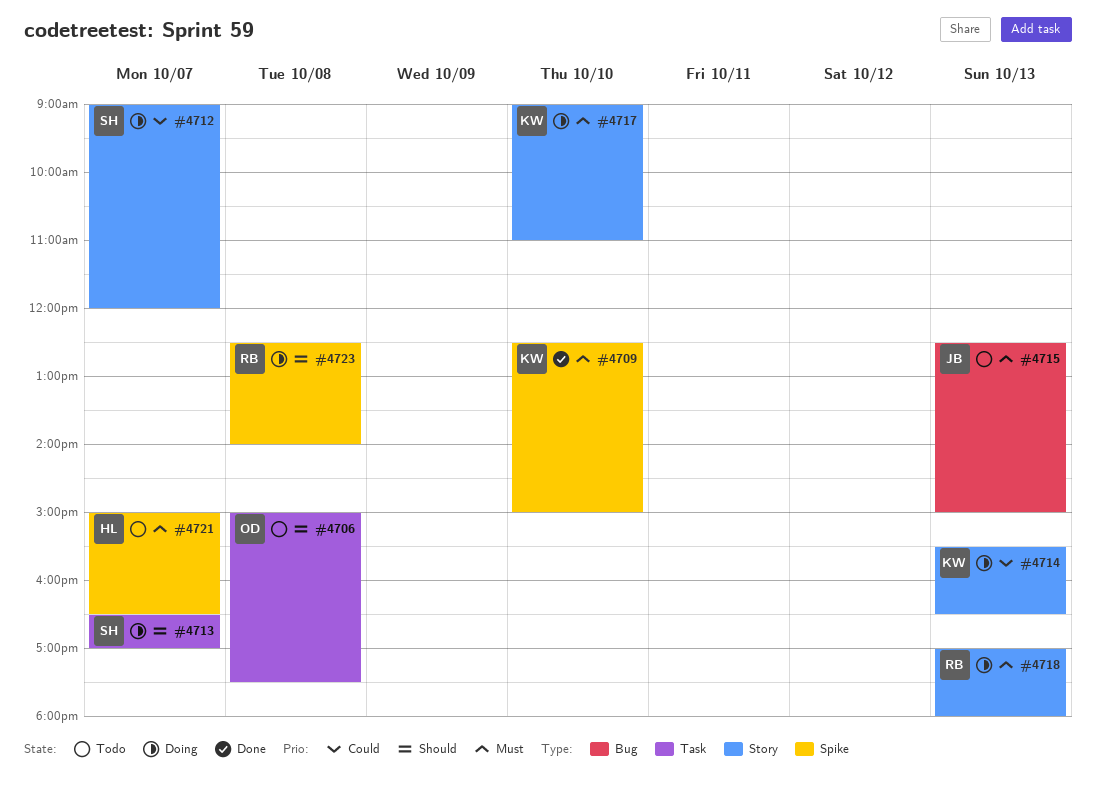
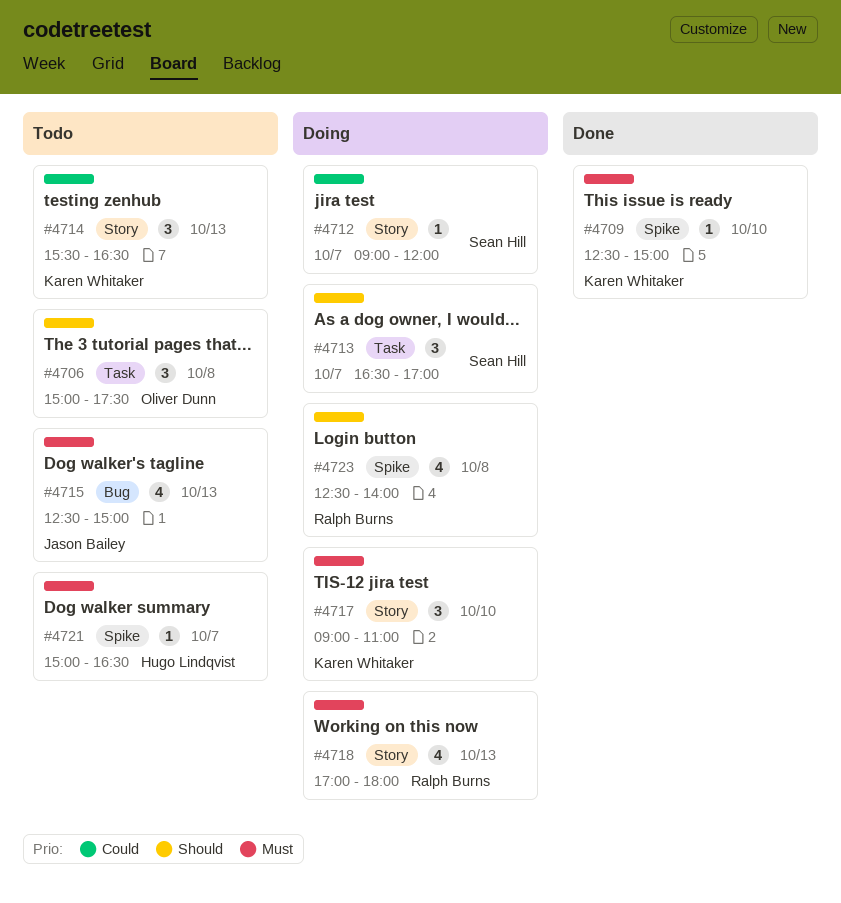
#4714, status: Doing -> Todo

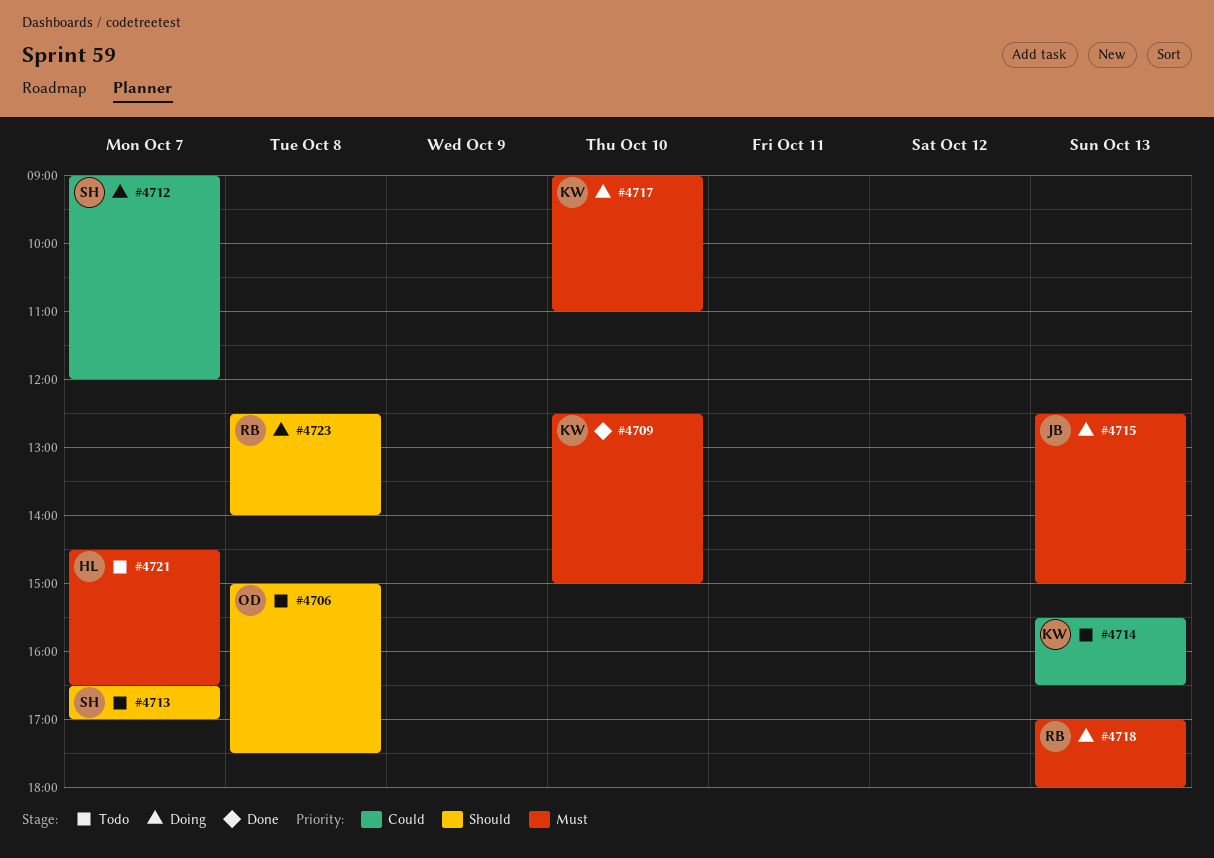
#4713, status: Doing -> Todo
#4715, status: Todo -> Doing
#4721, begins: 15:00 -> 14:30

